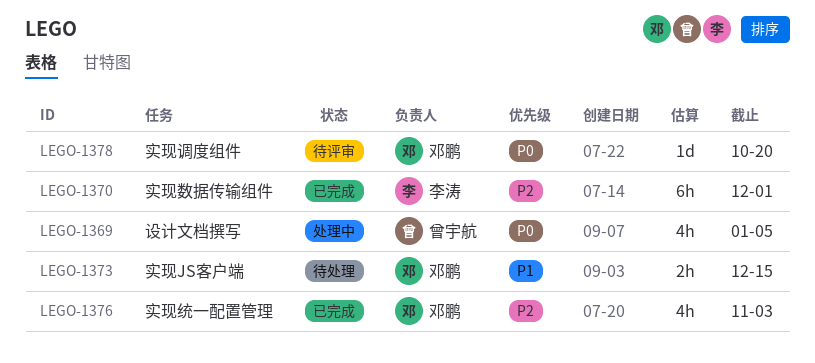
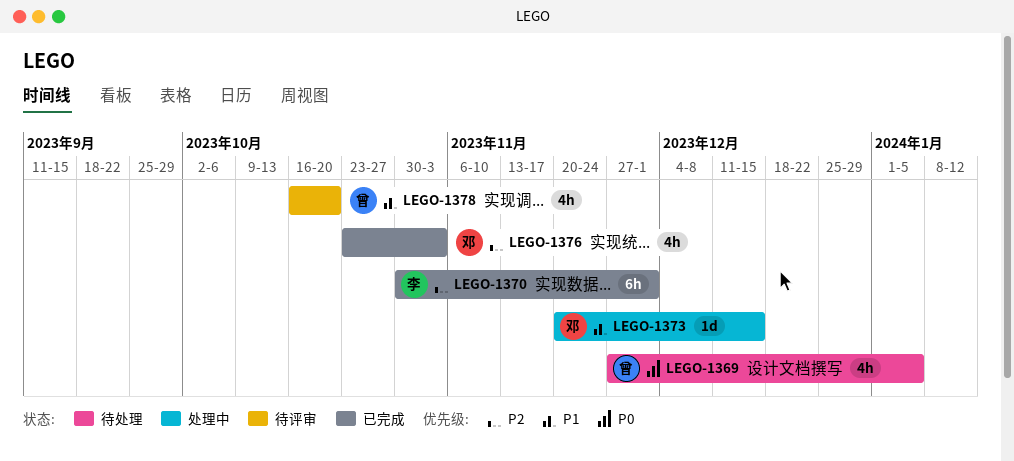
LEGO-1369, status: 处理中 -> 待处理
LEGO-1373, status: 待处理 -> 处理中
LEGO-1373, estimate: 2h -> 1d
LEGO-1378, owner: 邓鹏 -> 曾宇航
LEGO-1378, priority: P0 -> P1
LEGO-1378, estimate: 1d -> 4h

